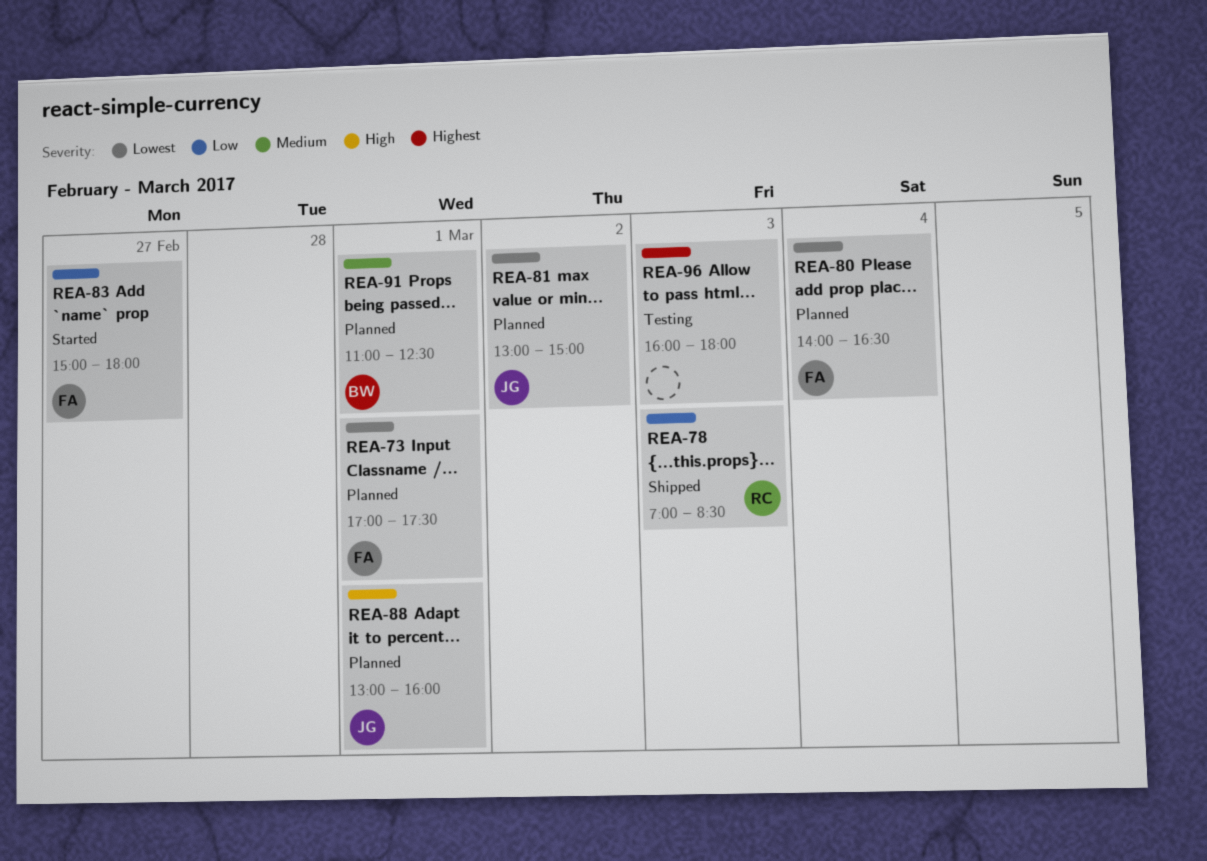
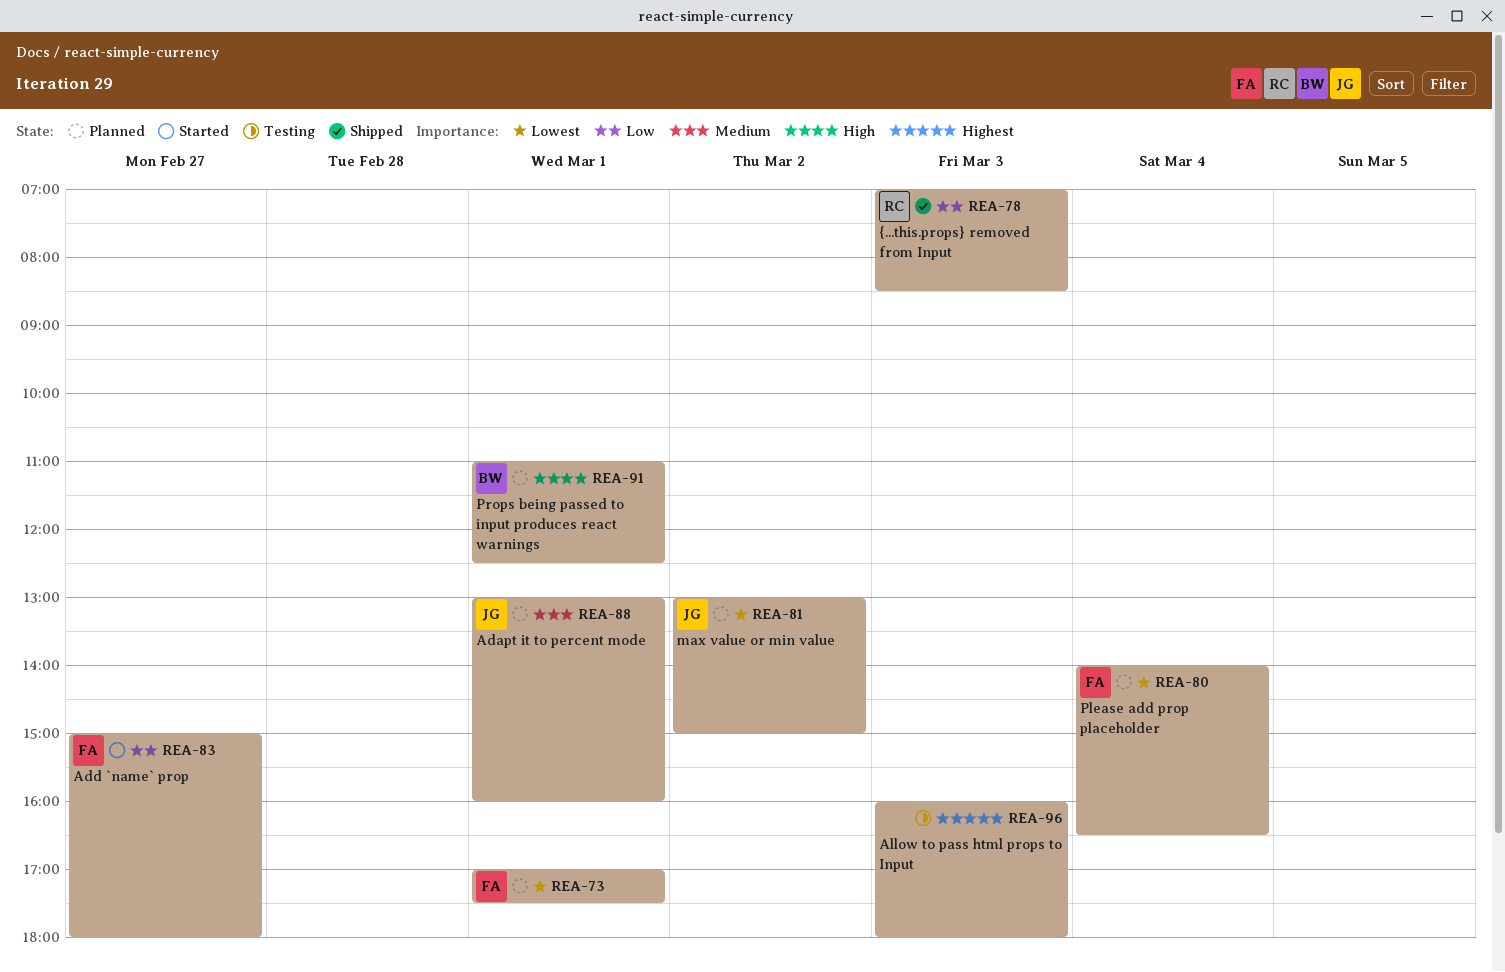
REA-88, priority: High -> Medium
REA-91, priority: Medium -> High

